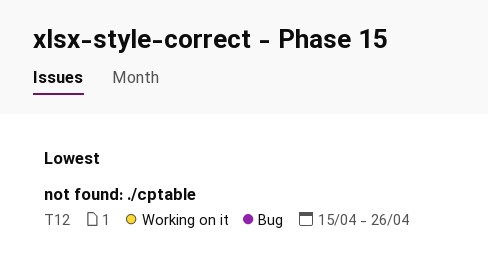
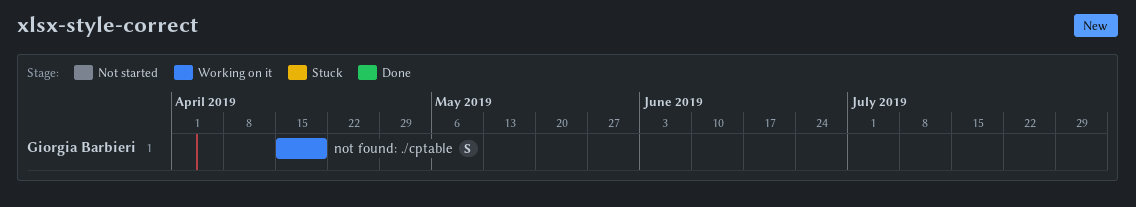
not found: ./cptable, due: Apr 26 -> Apr 19

